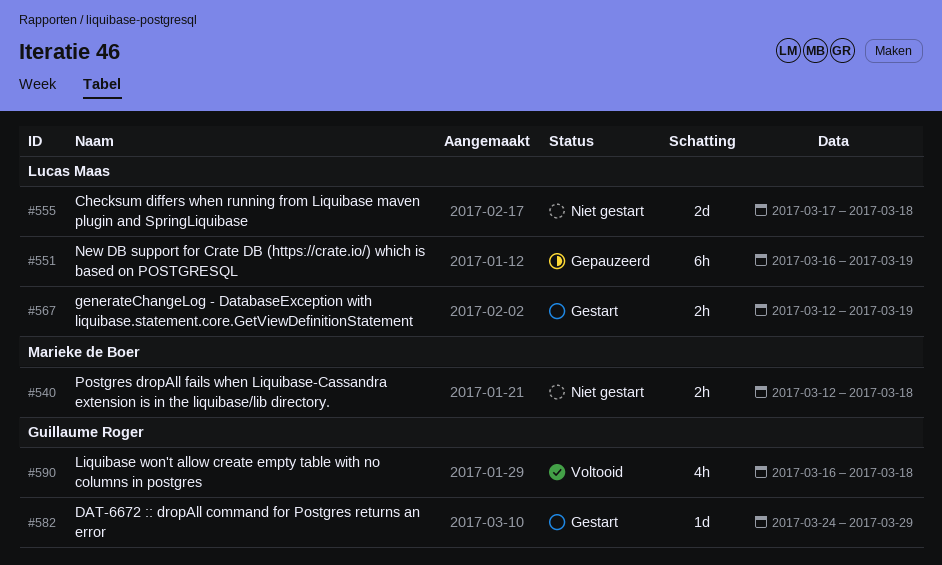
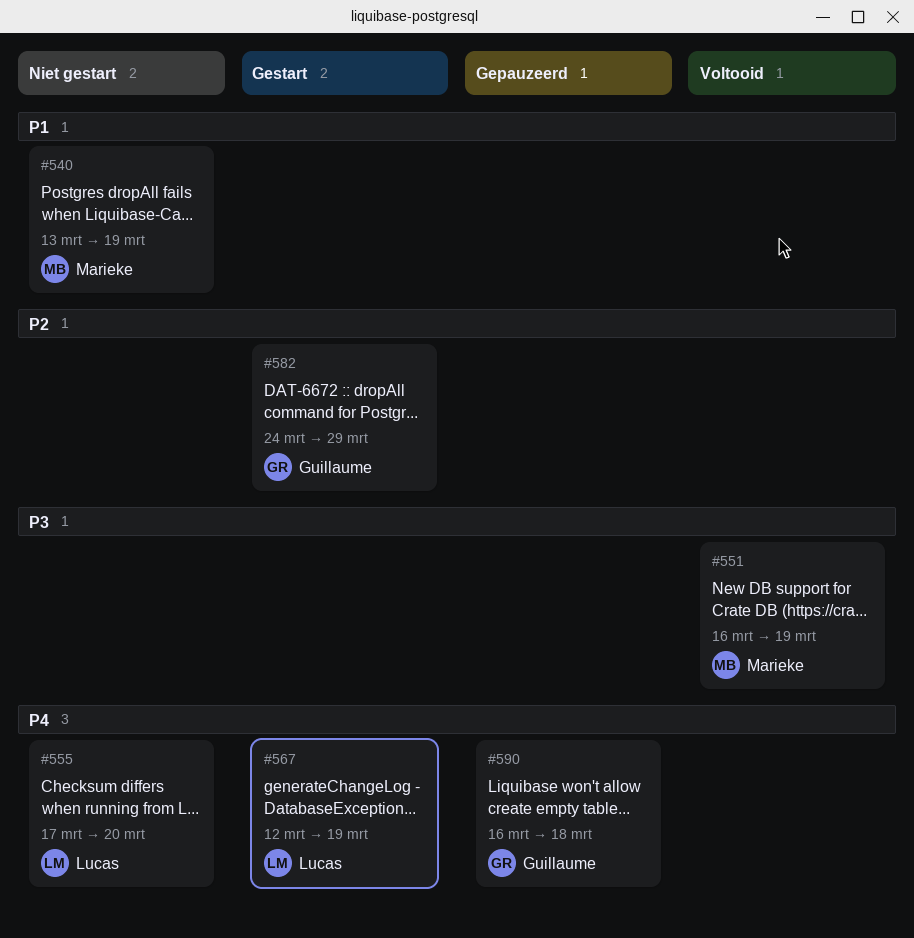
#540, start: Mar 12 -> Mar 13
#540, due: Mar 18 -> Mar 19
#551, status: Gepauzeerd -> Voltooid
#551, owner: Lucas Maas -> Marieke de Boer
#555, due: Mar 18 -> Mar 20
#590, status: Voltooid -> Gepauzeerd

